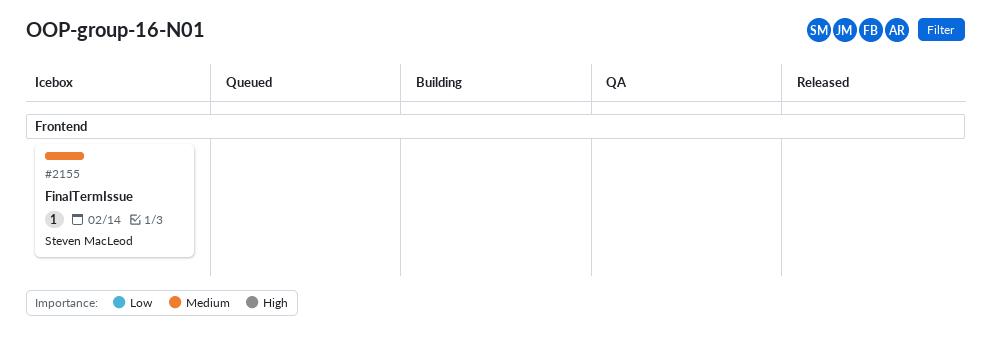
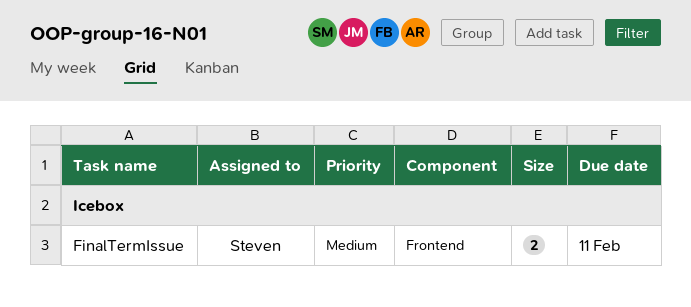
FinalTermIssue, estimate: 1 -> 2
FinalTermIssue, due: Feb 14 -> Feb 11

